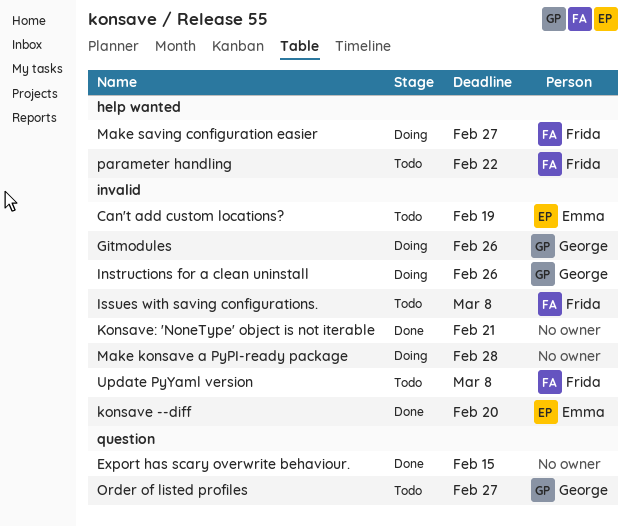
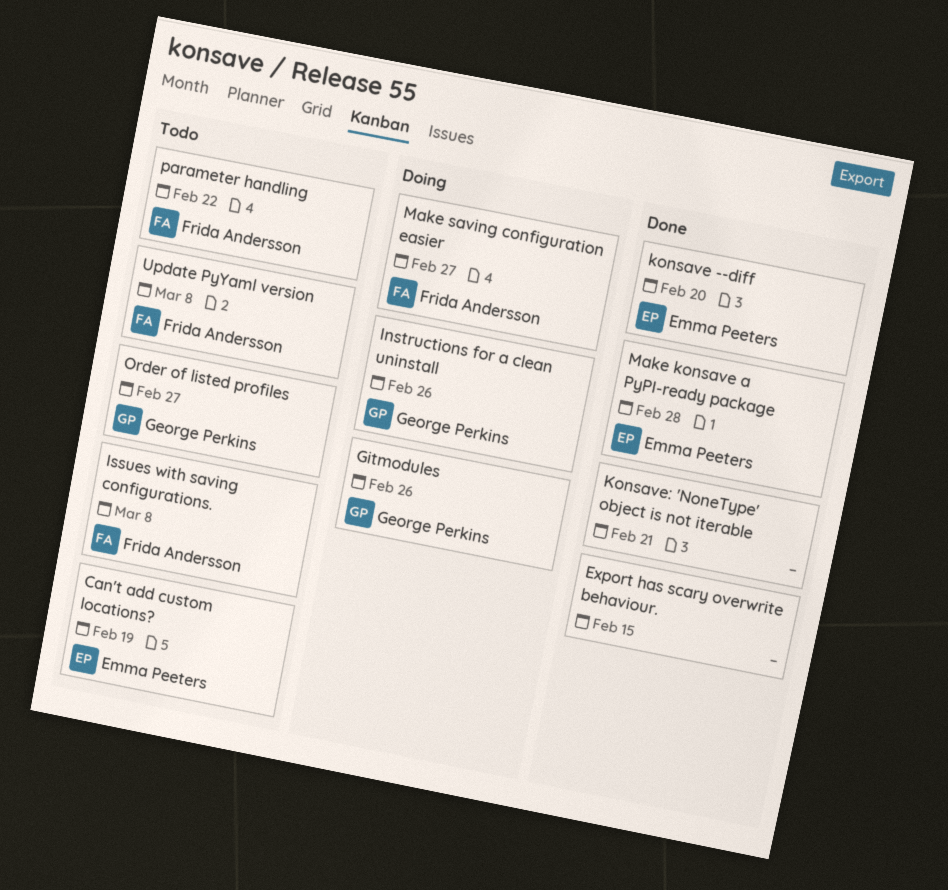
Make konsave a PyPI-ready package, status: Doing -> Done
Make konsave a PyPI-ready package, owner: none -> Emma Peeters

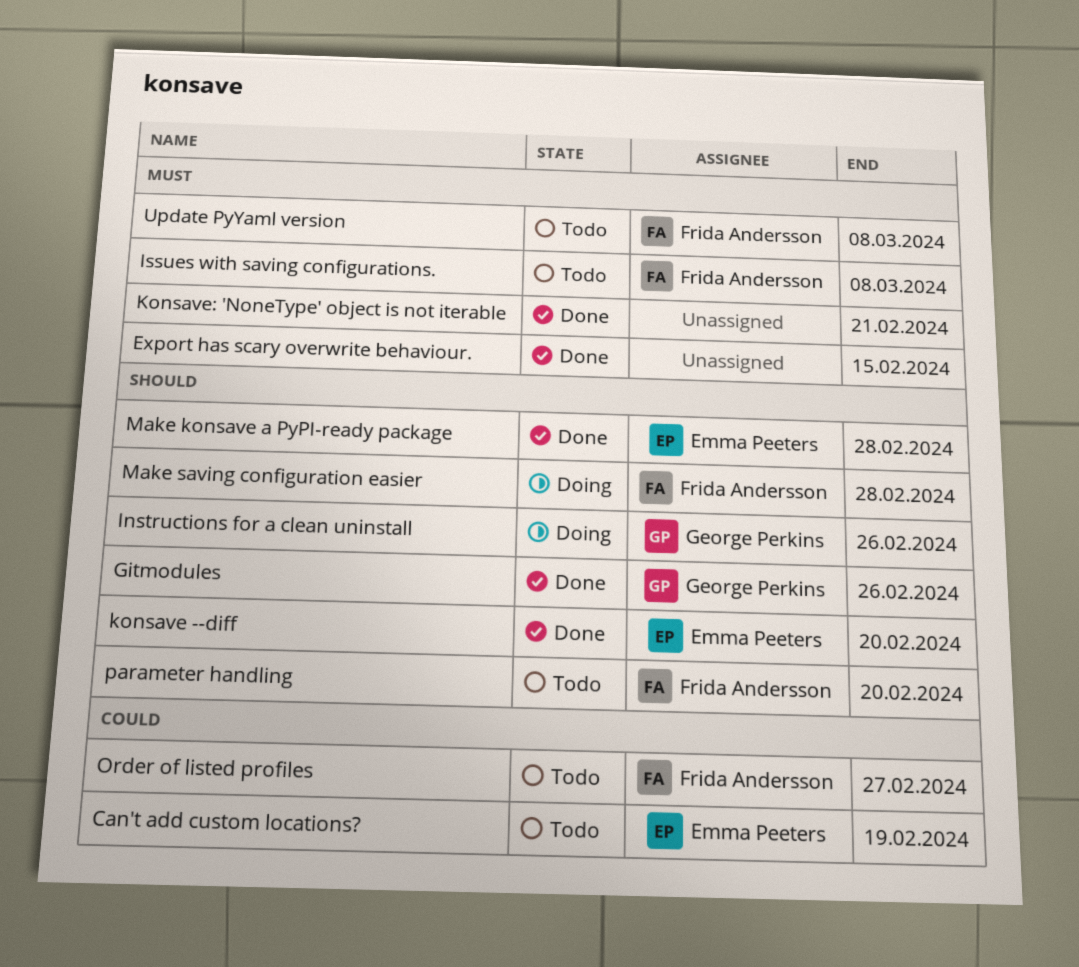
Gitmodules, status: Doing -> Done
Make saving configuration easier, due: Feb 27 -> Feb 28
Order of listed profiles, owner: George Perkins -> Frida Andersson
parameter handling, due: Feb 22 -> Feb 20

